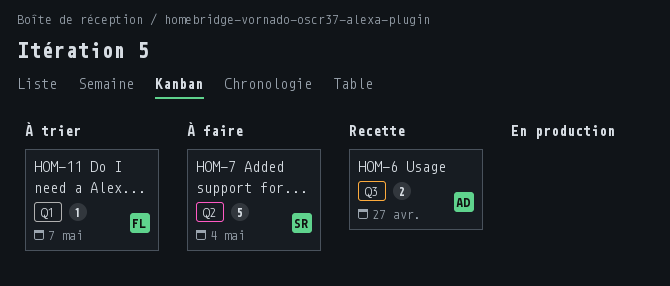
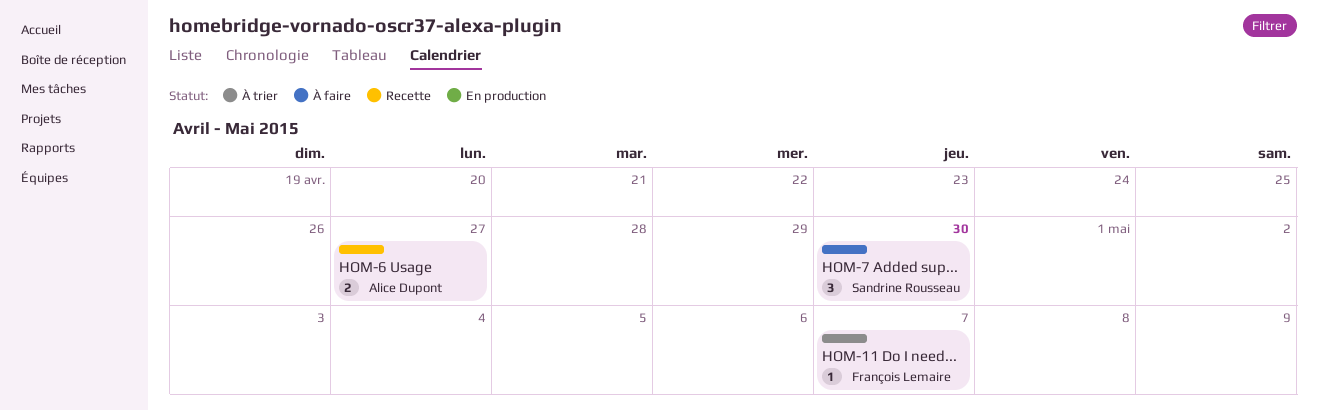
HOM-7, estimate: 5 -> 3
HOM-7, due: May 4 -> Apr 30

